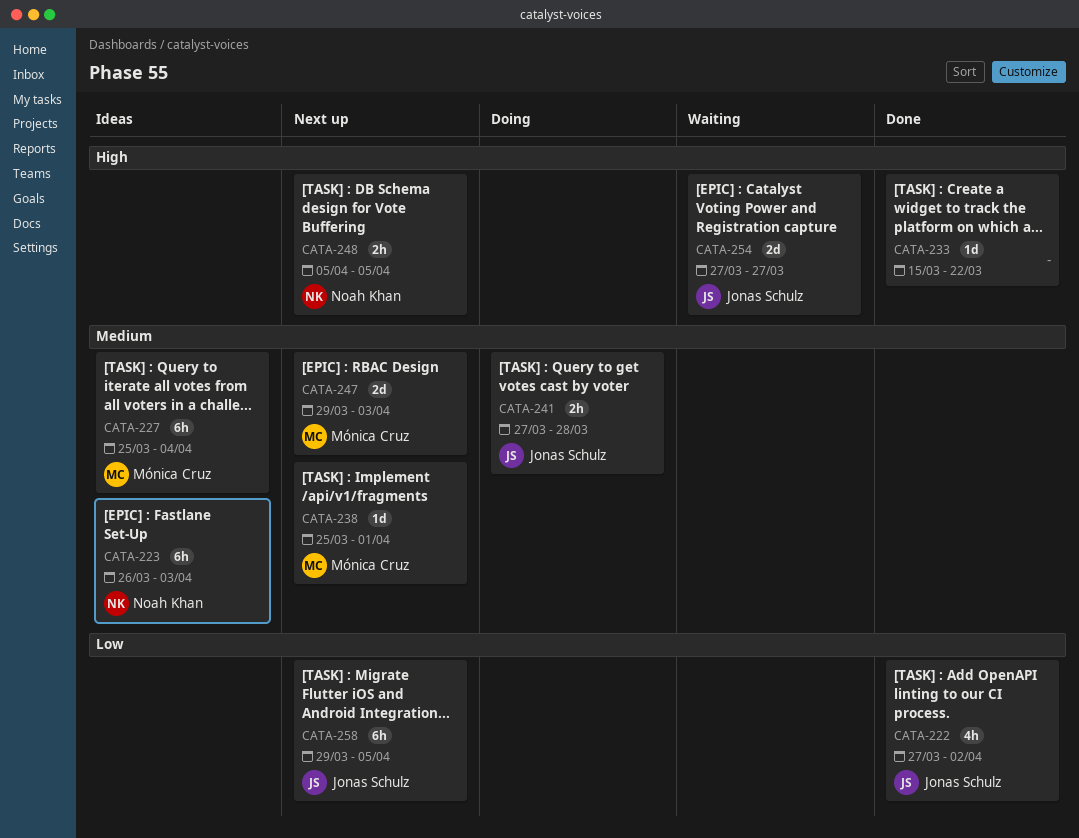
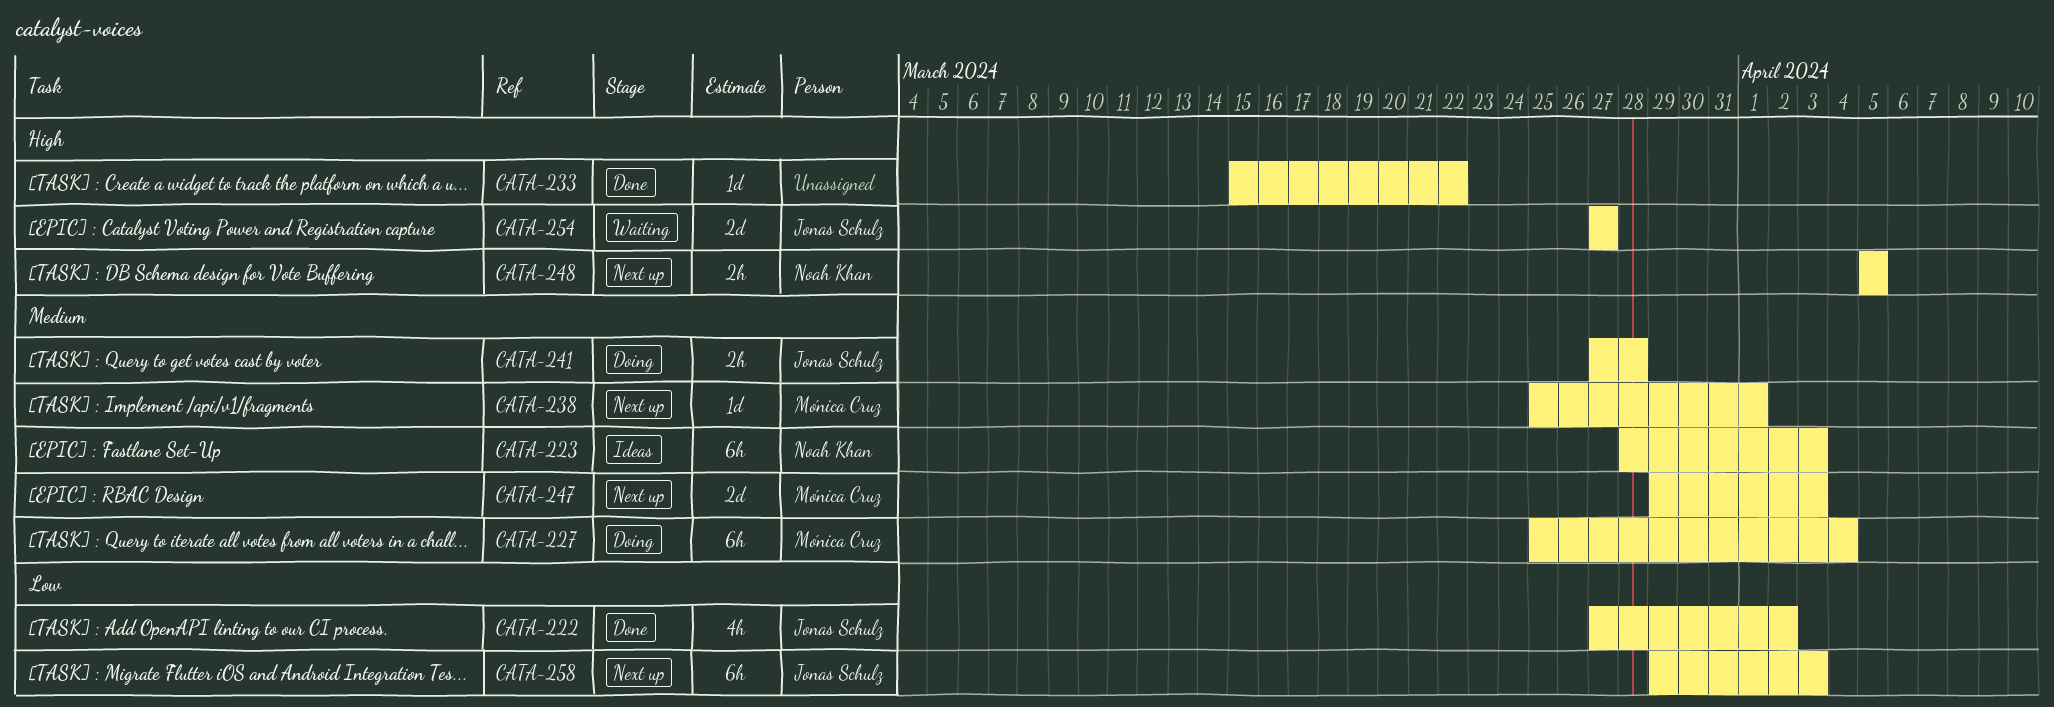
CATA-223, start: Mar 26 -> Mar 28
CATA-227, status: Ideas -> Doing
CATA-258, due: Apr 5 -> Apr 3

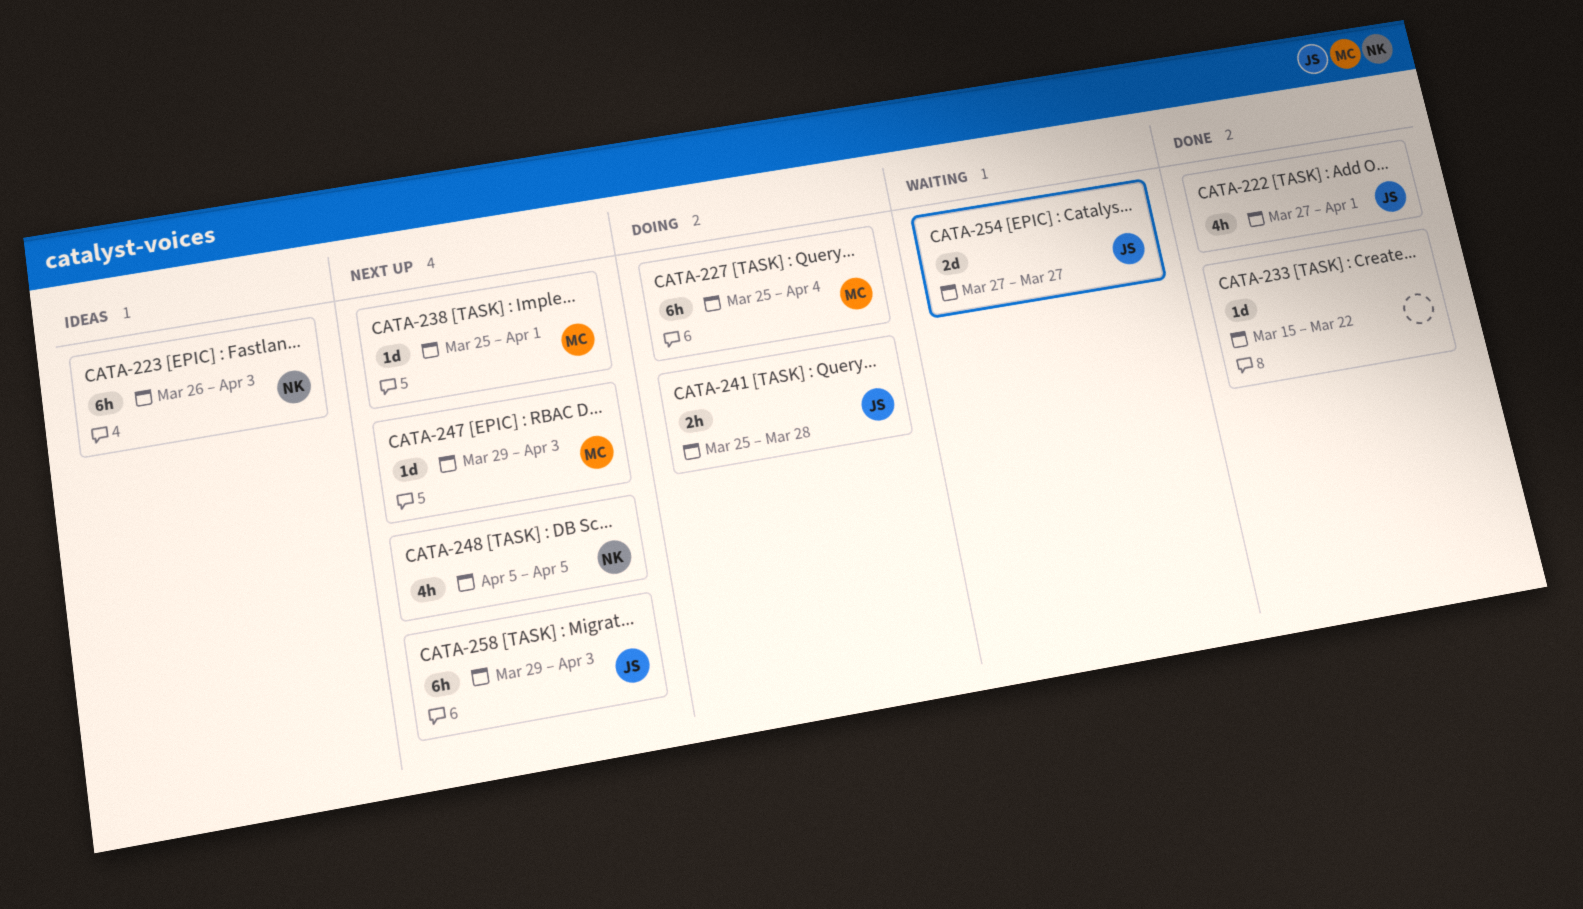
CATA-222, due: Apr 2 -> Apr 1
CATA-223, start: Mar 28 -> Mar 26
CATA-241, start: Mar 27 -> Mar 25
CATA-247, estimate: 2d -> 1d
CATA-248, estimate: 2h -> 4h

